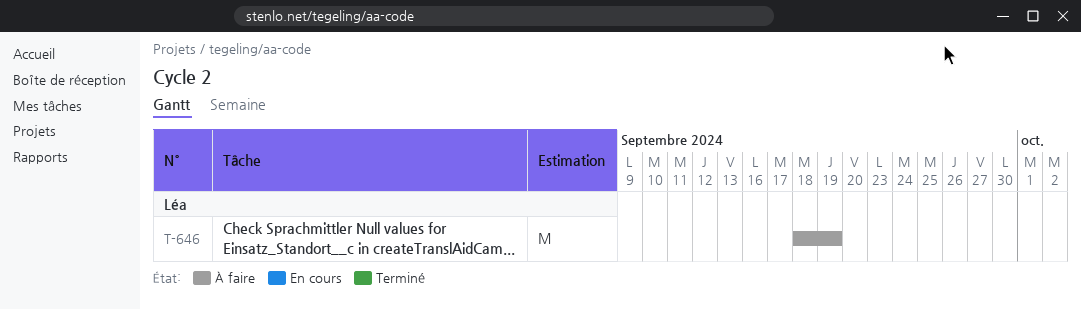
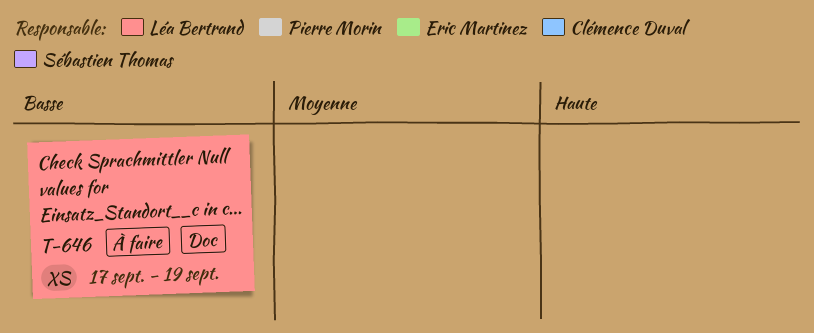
T-646, estimate: M -> XS
T-646, start: Sep 18 -> Sep 17

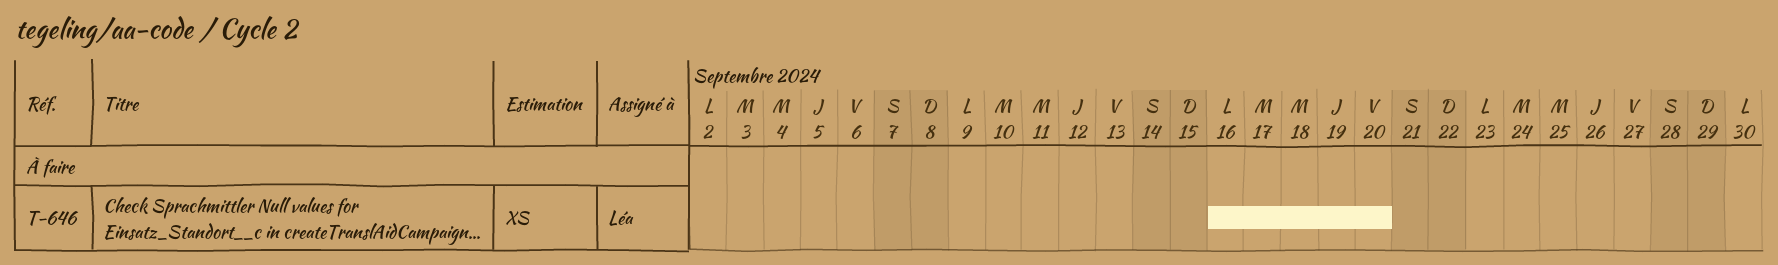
T-646, start: Sep 17 -> Sep 16
T-646, due: Sep 19 -> Sep 20

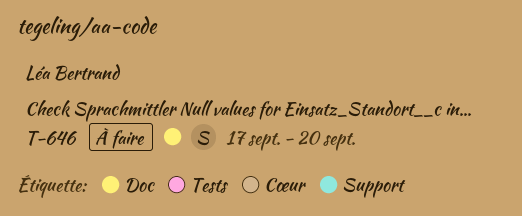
T-646, estimate: XS -> S
T-646, start: Sep 16 -> Sep 17

